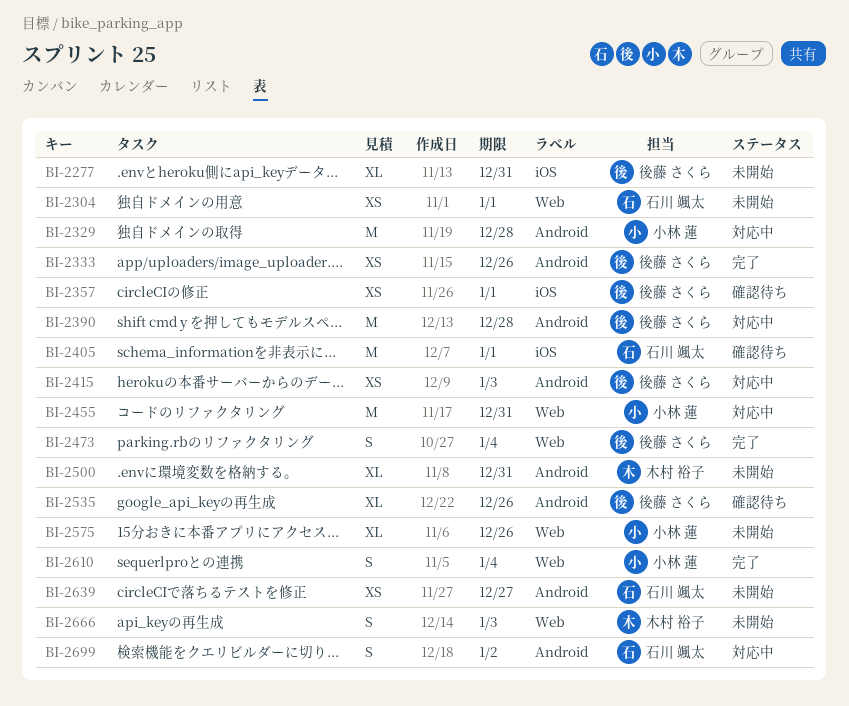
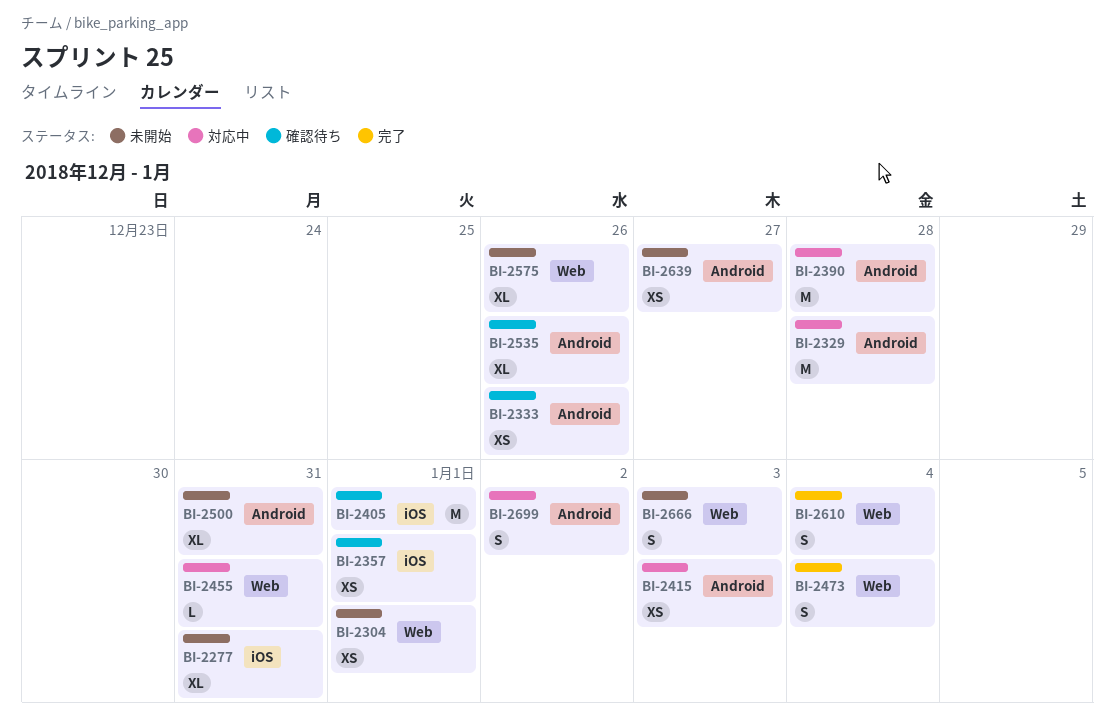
BI-2333, status: 完了 -> 確認待ち
BI-2455, estimate: M -> L

